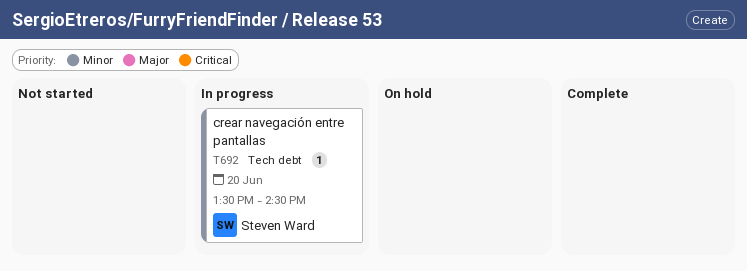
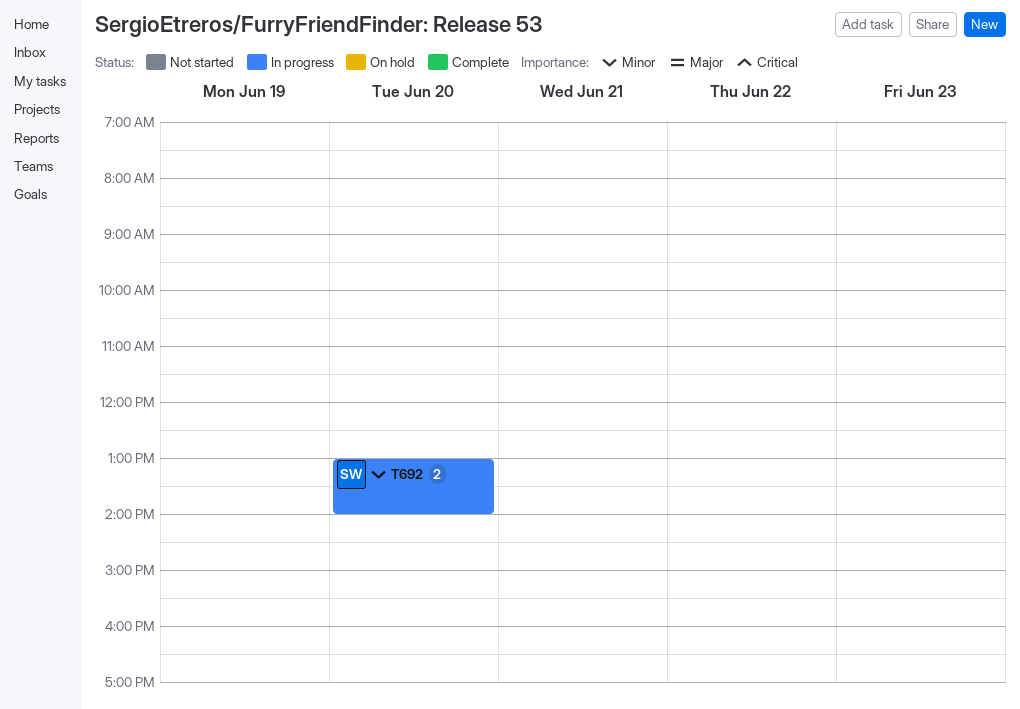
T692, estimate: 1 -> 2
T692, begins: 13:30 -> 13:00
T692, ends: 14:30 -> 14:00

